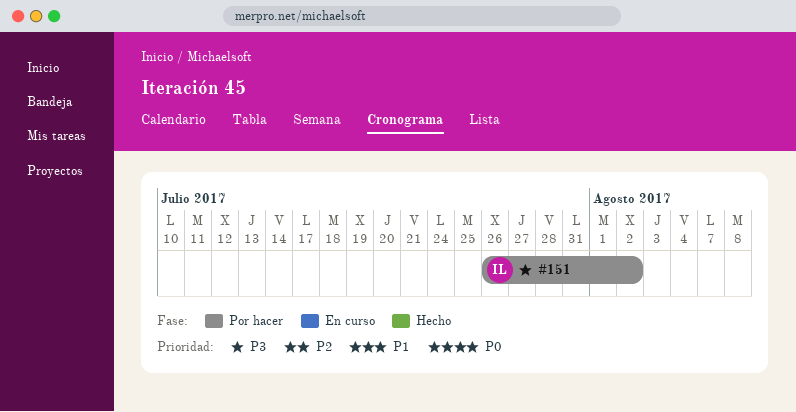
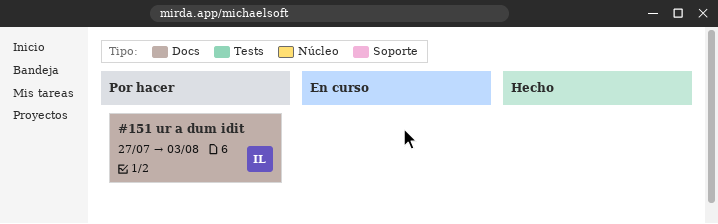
#151, start: Jul 26 -> Jul 27
#151, due: Aug 2 -> Aug 3

